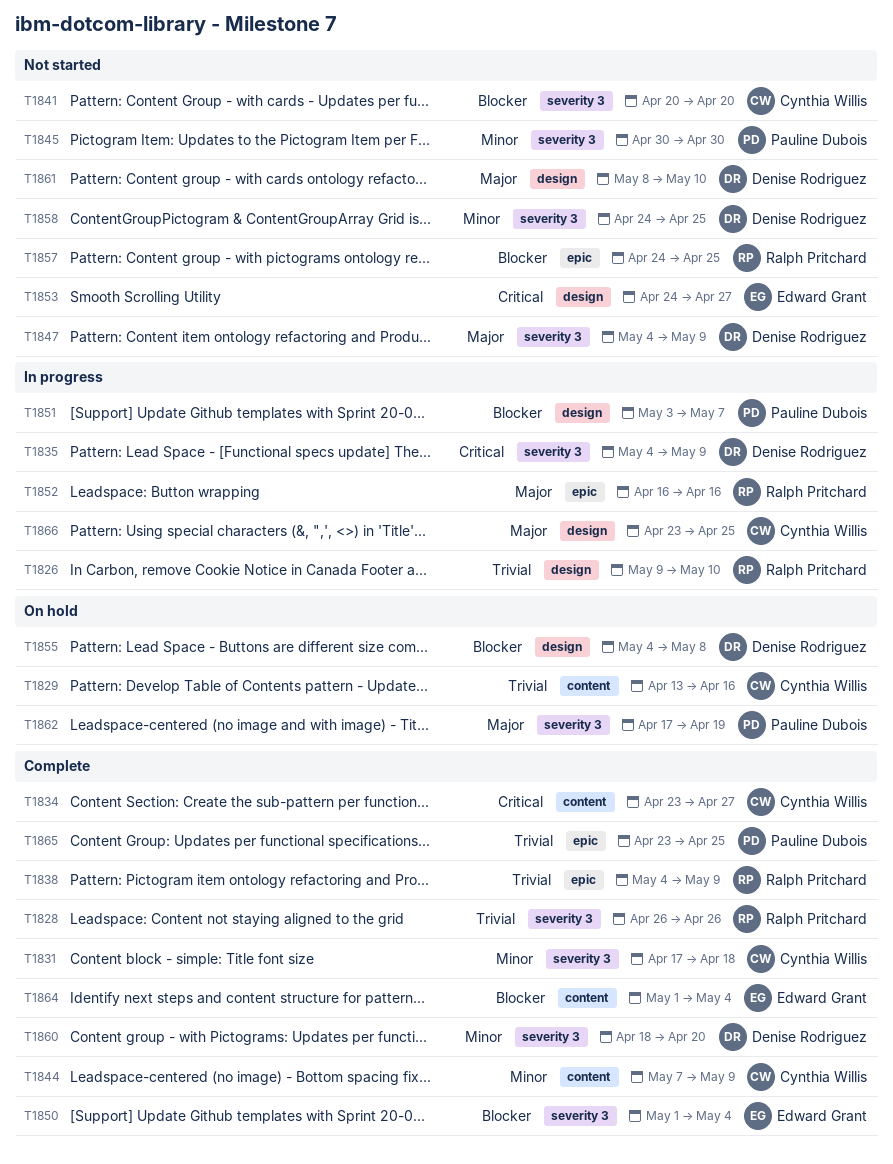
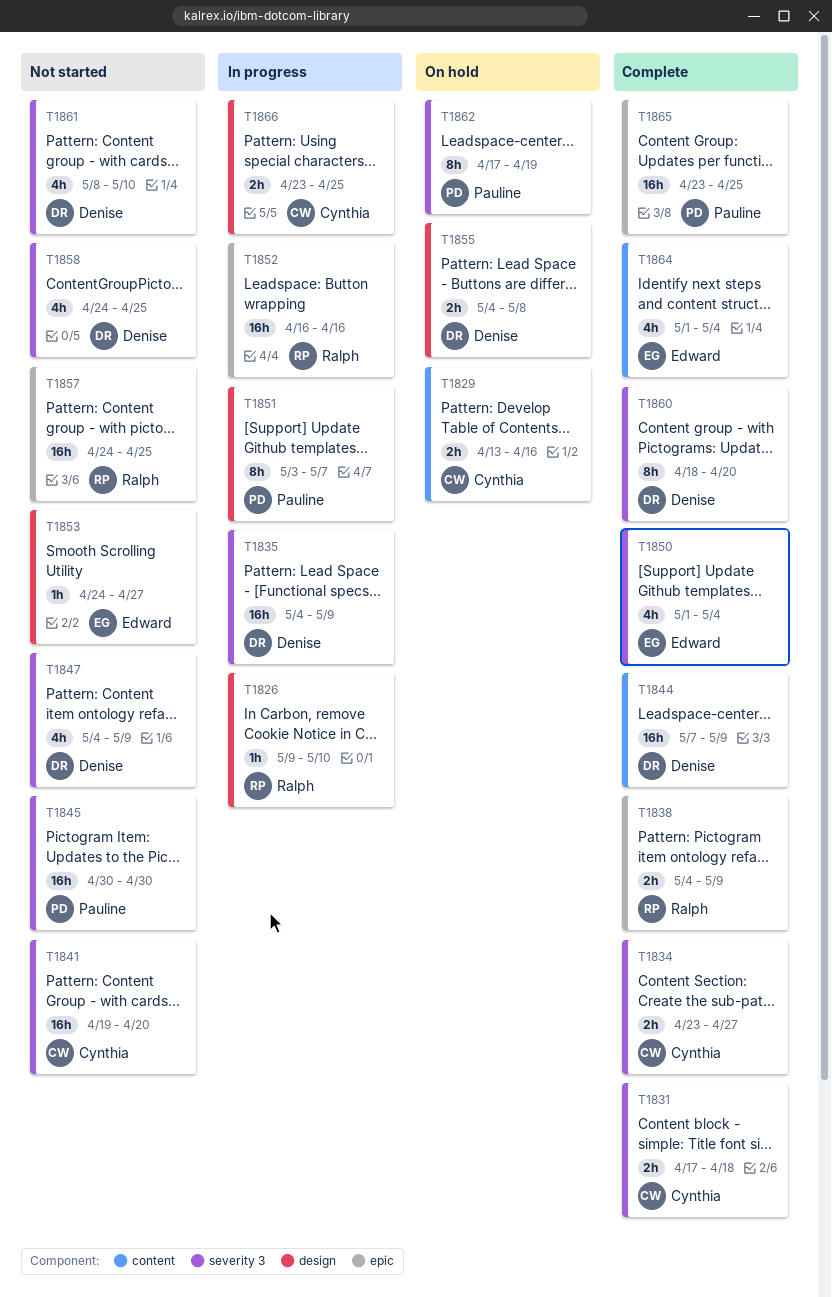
T1828: present -> none
T1834, label: content -> severity 3
T1841, start: Apr 20 -> Apr 19
T1844, owner: Cynthia Willis -> Denise Rodriguez
T1861, label: design -> severity 3

